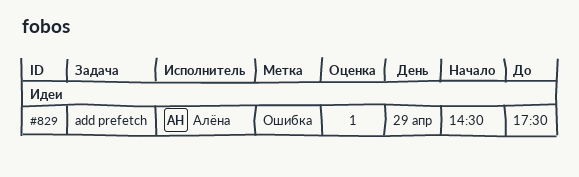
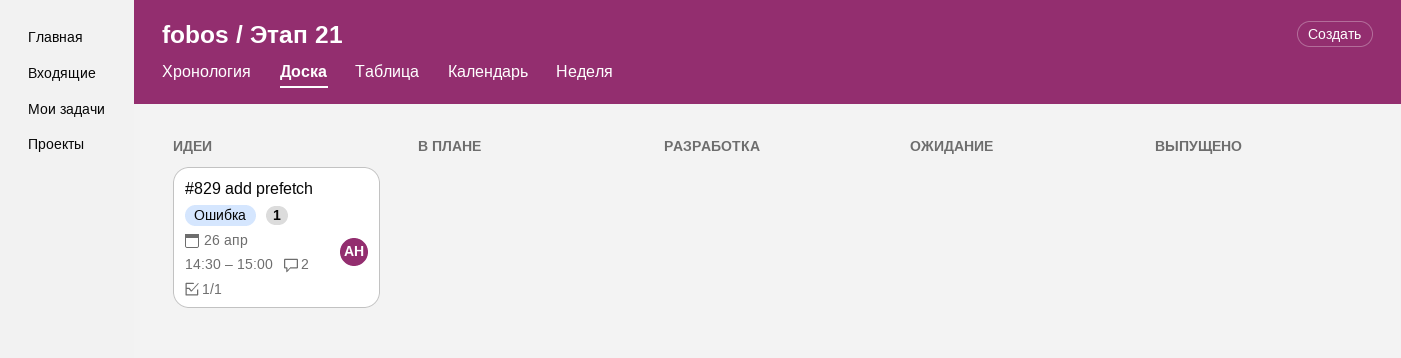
#829, day: Apr 29 -> Apr 26
#829, ends: 17:30 -> 15:00

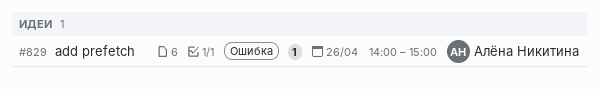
#829, begins: 14:30 -> 14:00

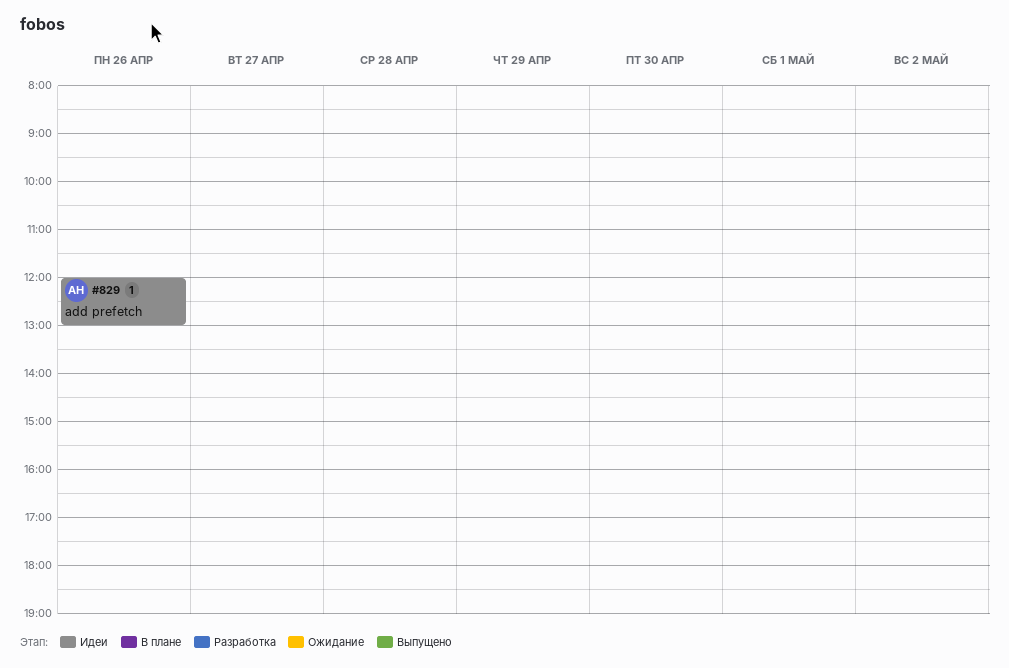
#829, begins: 14:00 -> 12:00
#829, ends: 15:00 -> 13:00

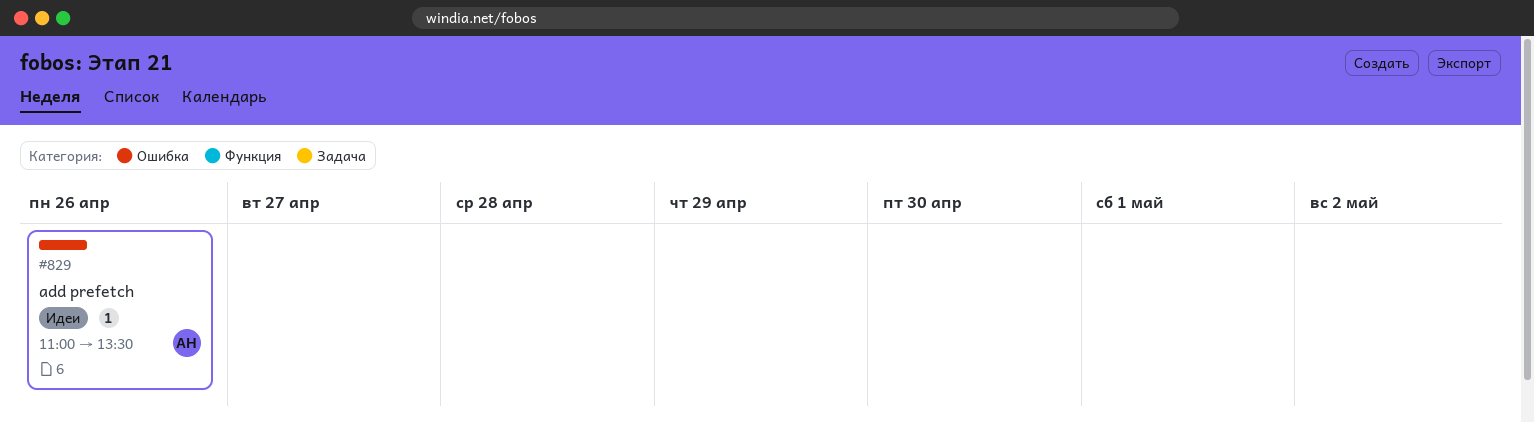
#829, begins: 12:00 -> 11:00
#829, ends: 13:00 -> 13:30

